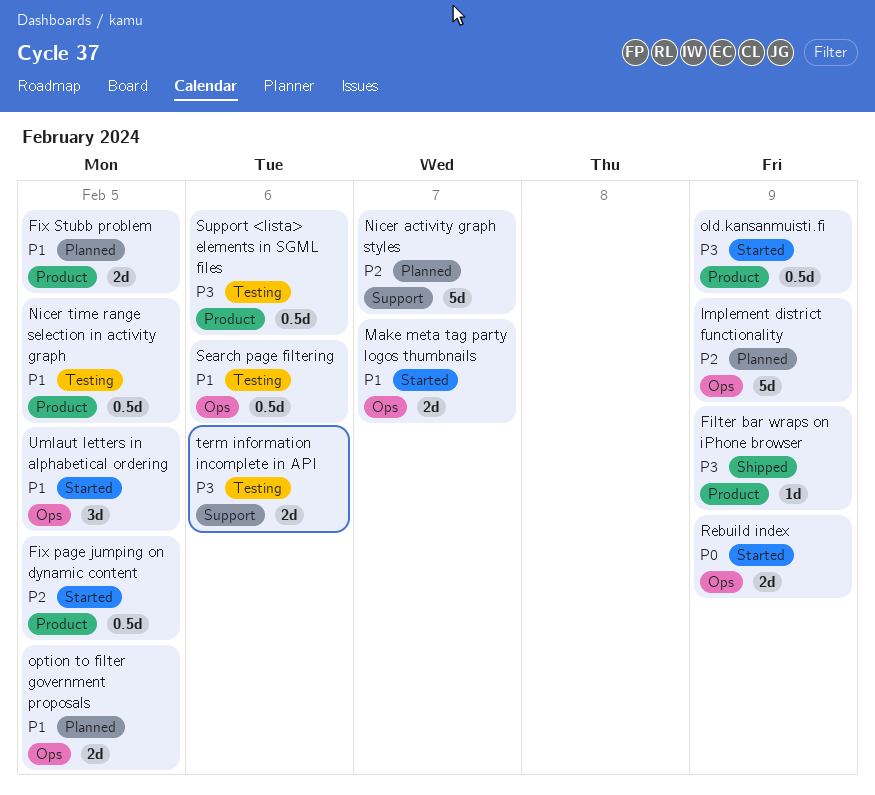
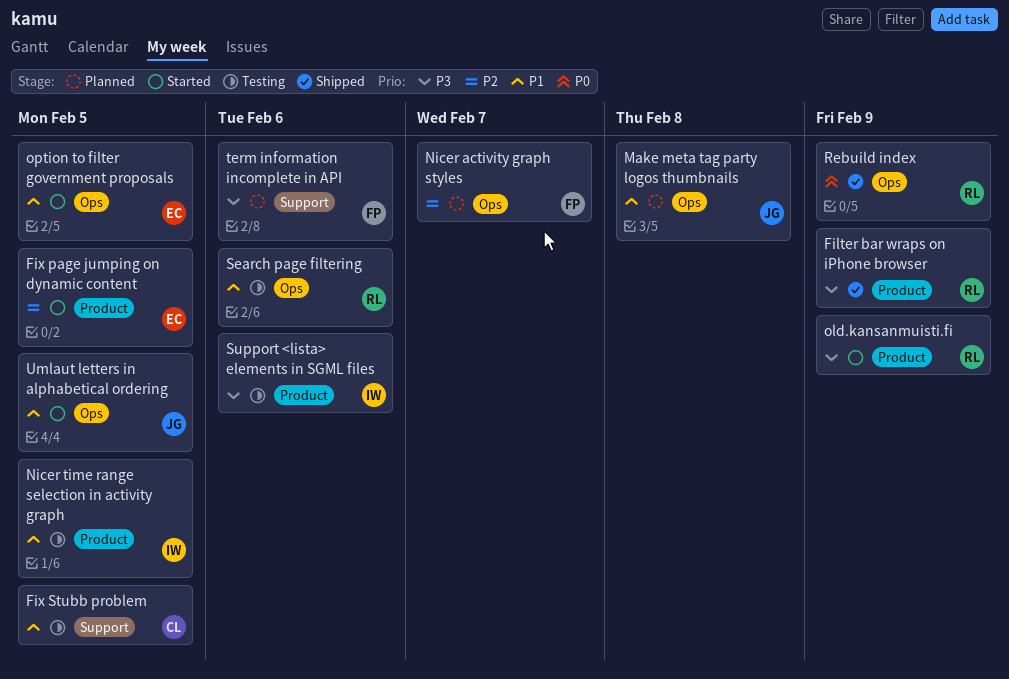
Fix Stubb problem, status: Planned -> Testing
Fix Stubb problem, label: Product -> Support
Implement district functionality: present -> none
Make meta tag party logos thumbnails, status: Started -> Planned
Make meta tag party logos thumbnails, due: Feb 7 -> Feb 8
Nicer activity graph styles, label: Support -> Ops
option to filter government proposals, status: Planned -> Started
Rebuild index, status: Started -> Shipped
term information incomplete in API, status: Testing -> Planned

